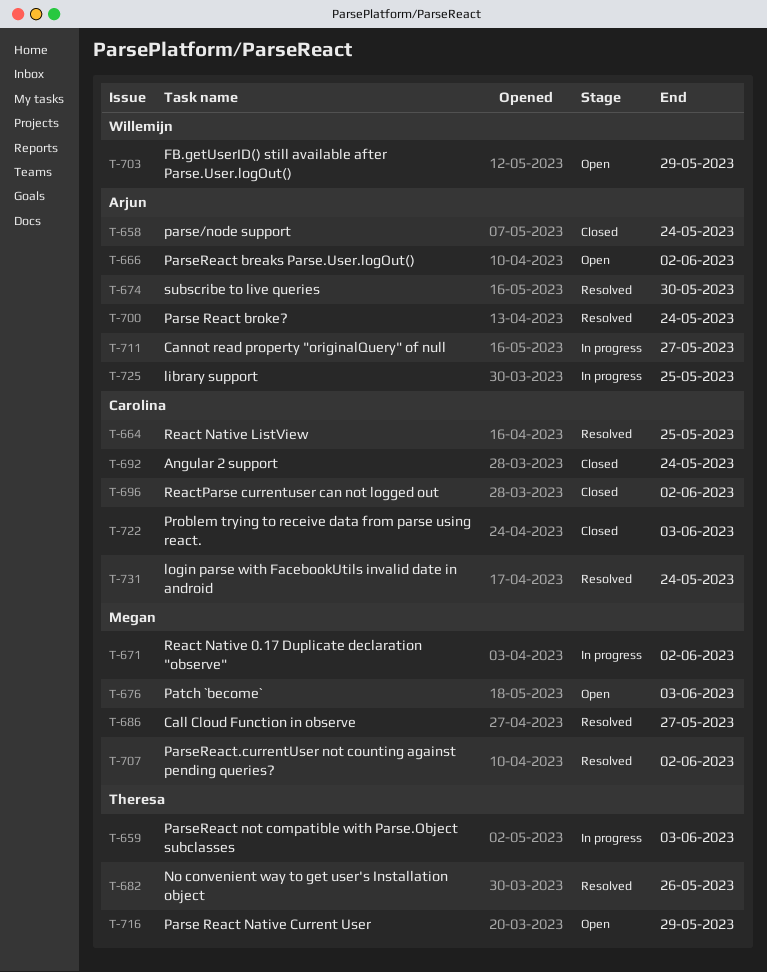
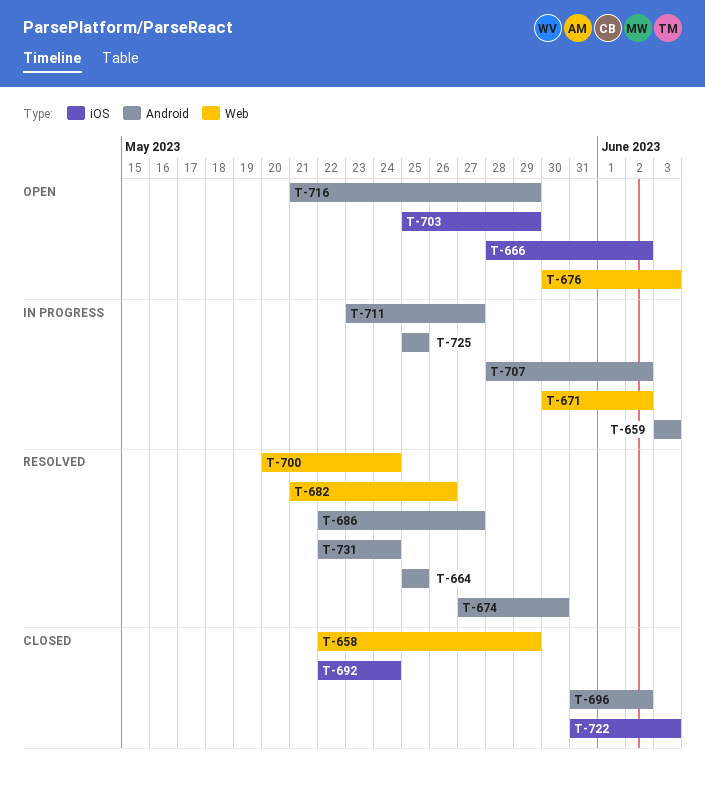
T-658, due: May 24 -> May 29
T-707, status: Resolved -> In progress

